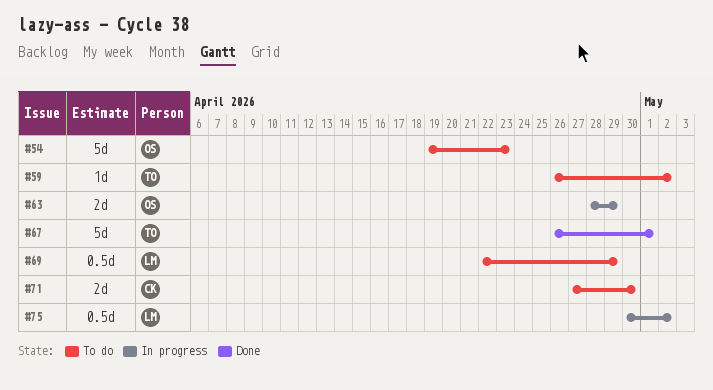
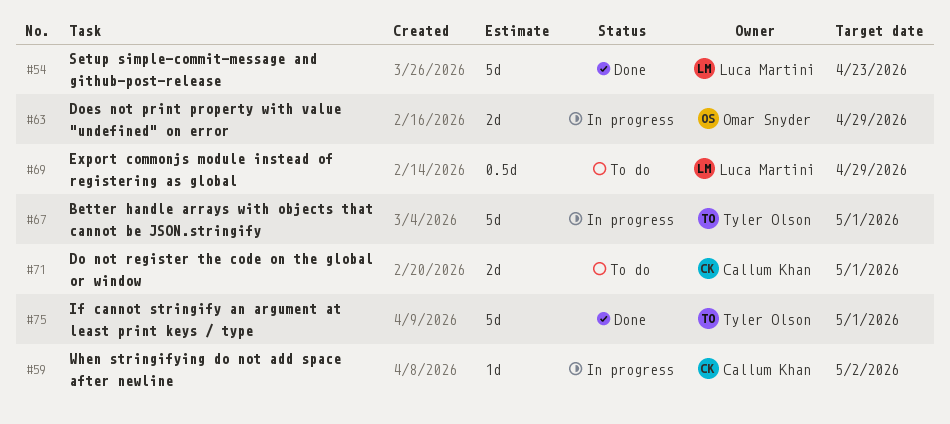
#54, status: To do -> Done
#54, owner: Omar Snyder -> Luca Martini
#59, status: To do -> In progress
#59, owner: Tyler Olson -> Callum Khan
#67, status: Done -> In progress
#71, due: Apr 30 -> May 1
#75, status: In progress -> Done
#75, owner: Luca Martini -> Tyler Olson
#75, estimate: 0.5d -> 5d
#75, due: May 2 -> May 1

